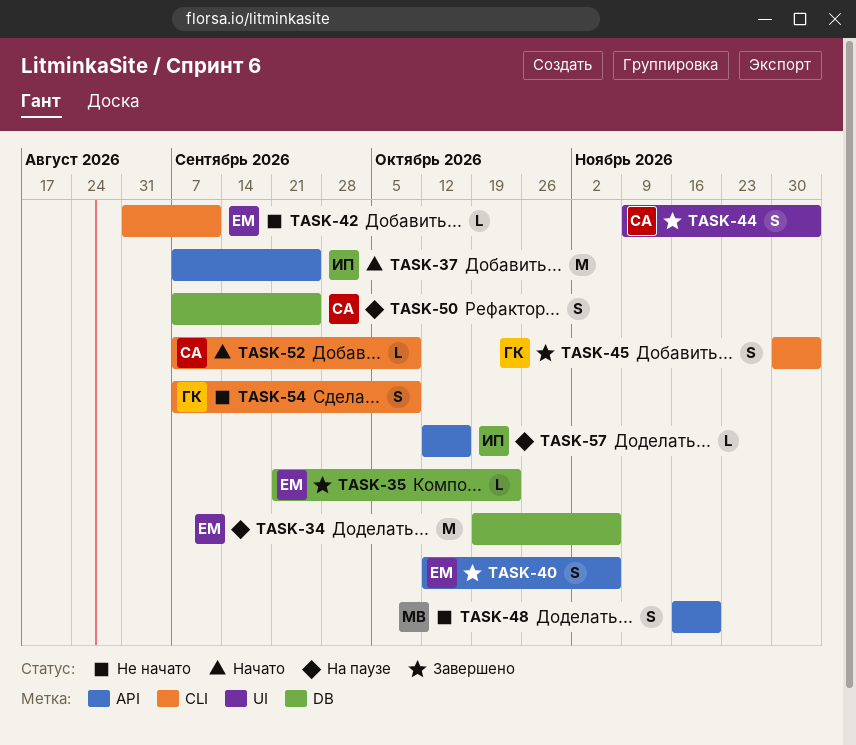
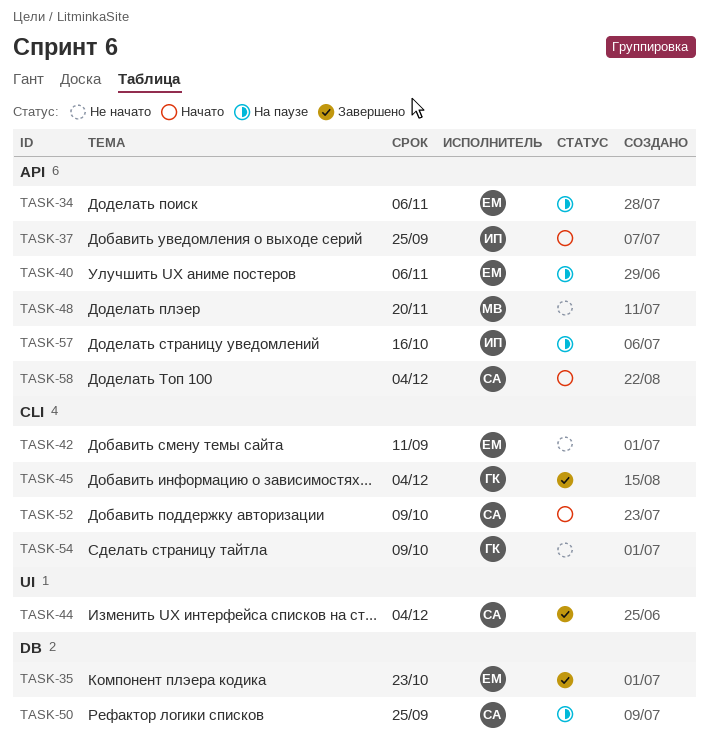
TASK-34, label: DB -> API
TASK-40, status: Завершено -> На паузе
TASK-58: none -> present

